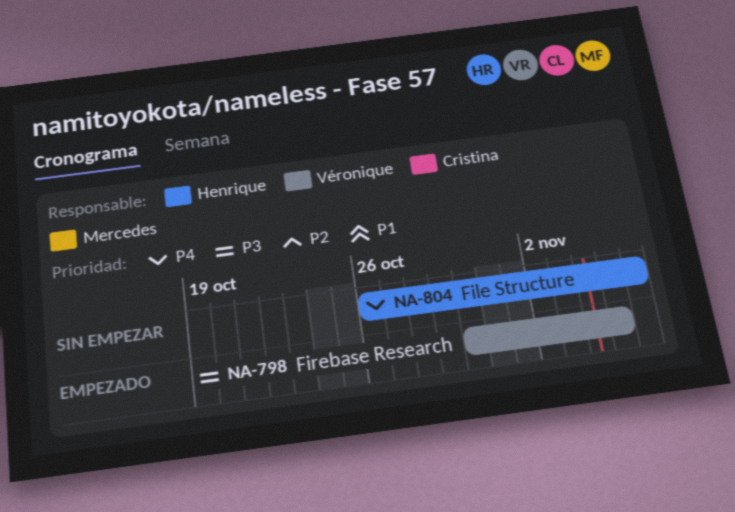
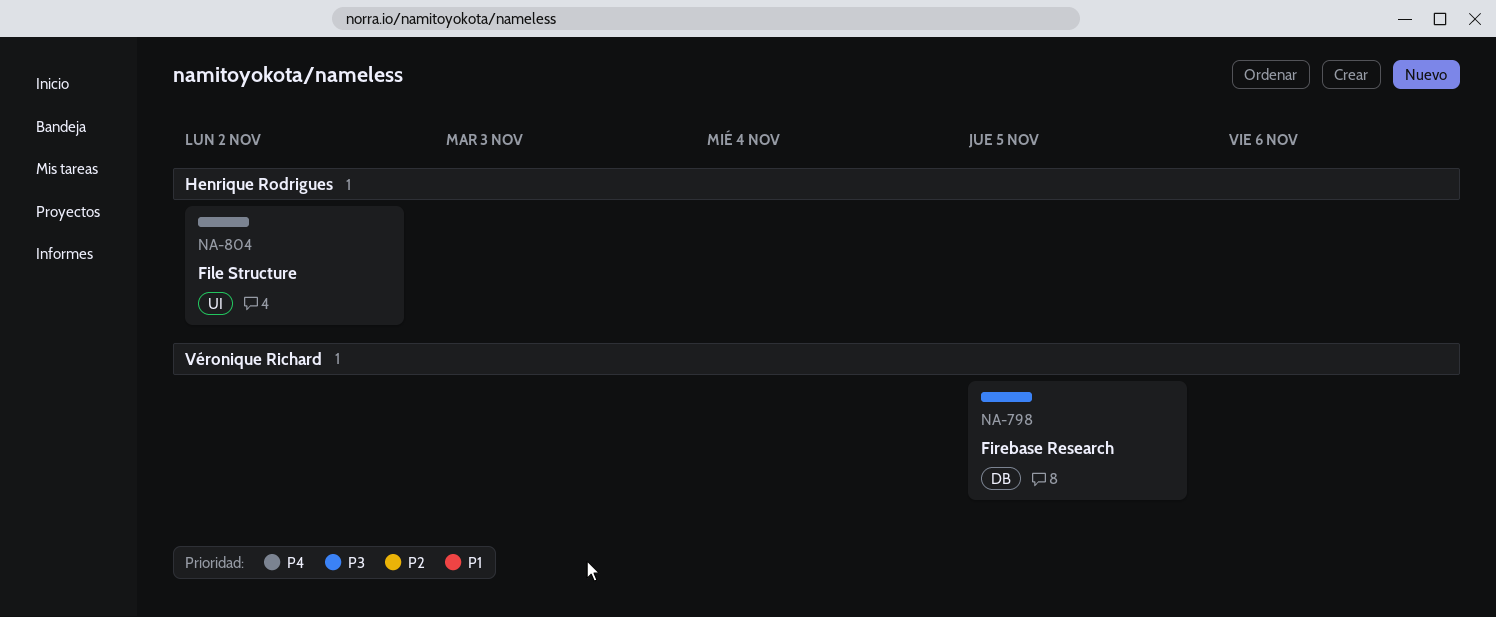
NA-804, due: Nov 6 -> Nov 2

